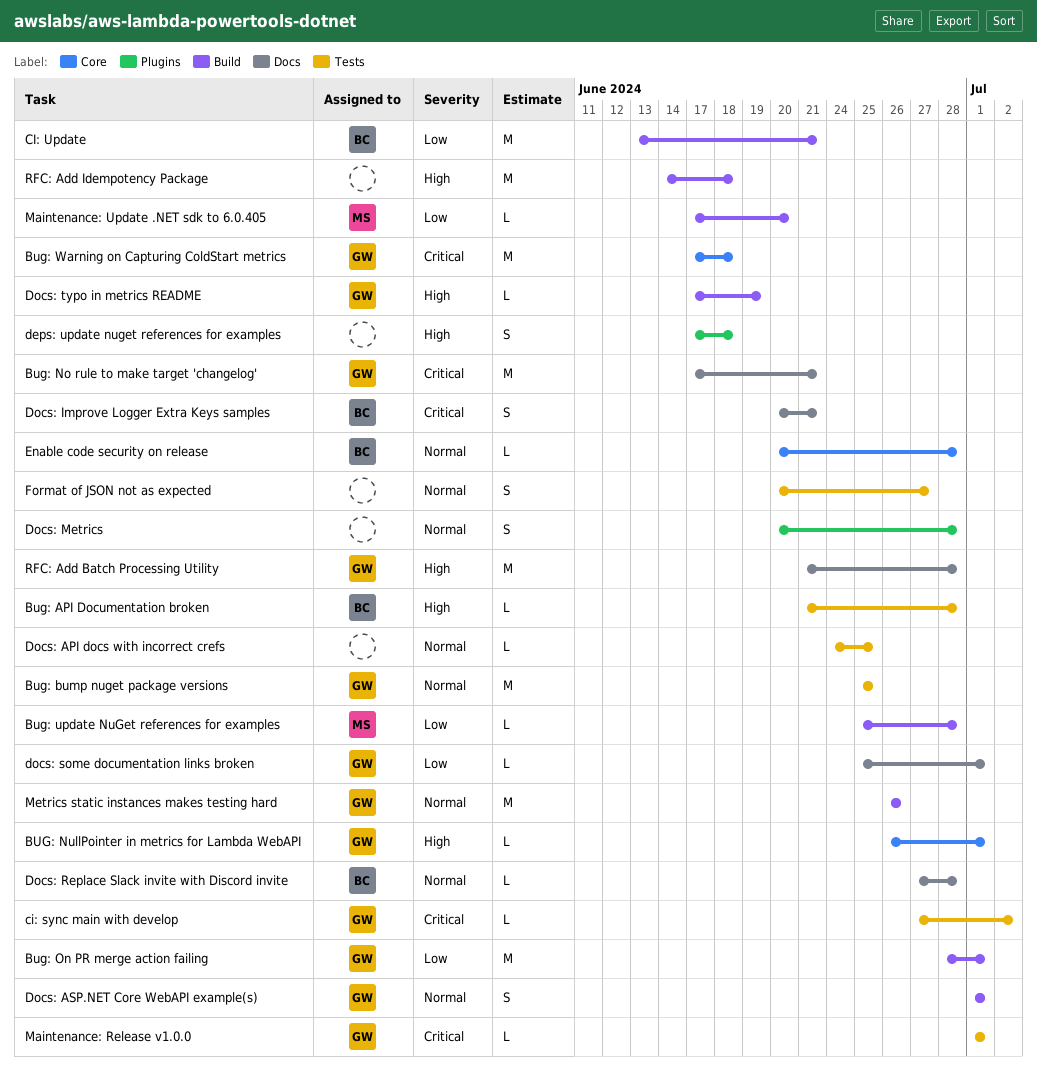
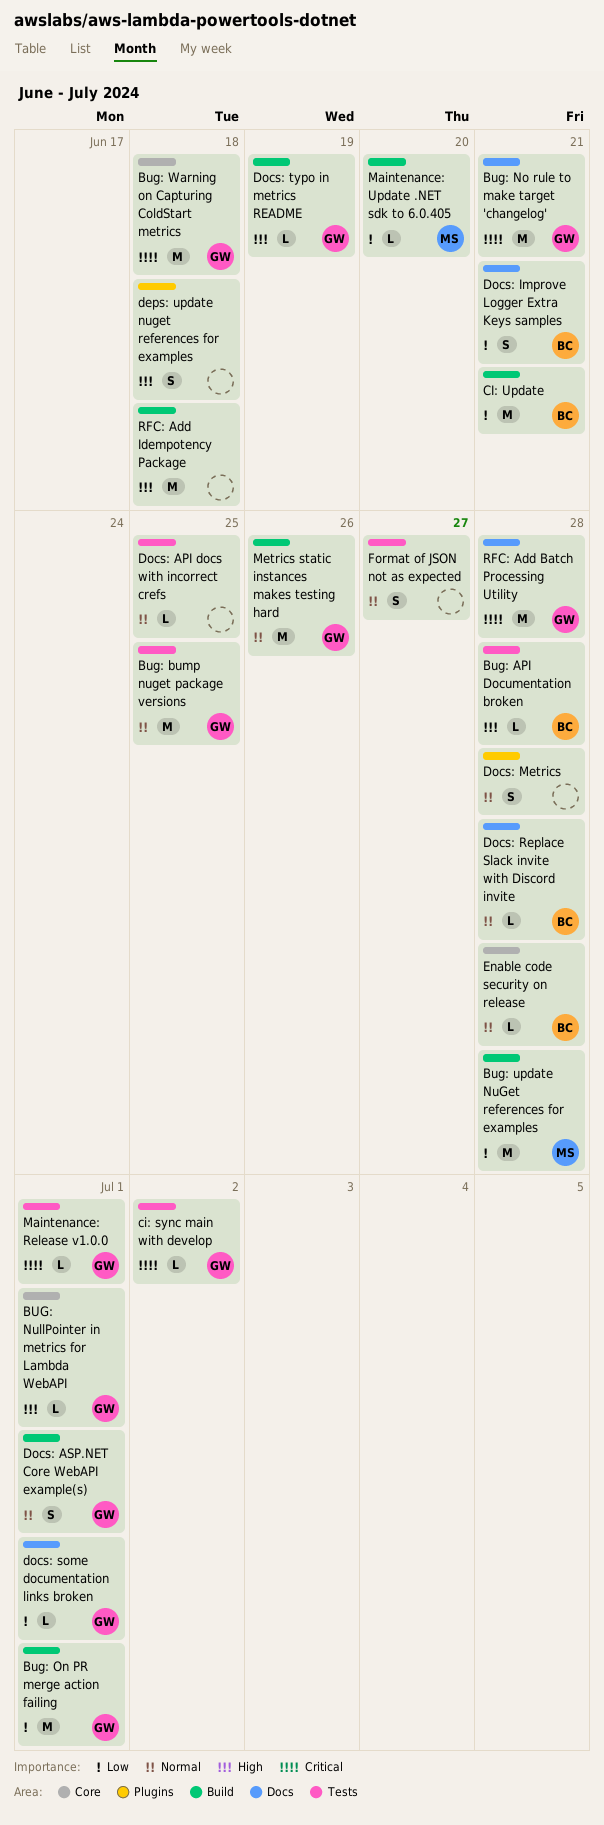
Bug: update NuGet references for examples, estimate: L -> M
Docs: Improve Logger Extra Keys samples, priority: Critical -> Low
RFC: Add Batch Processing Utility, priority: High -> Critical

